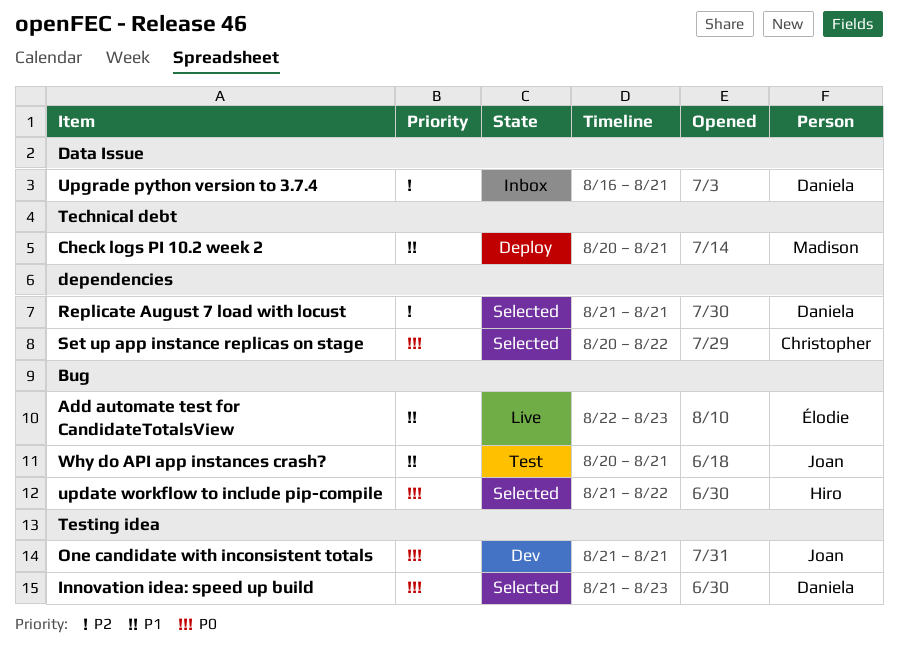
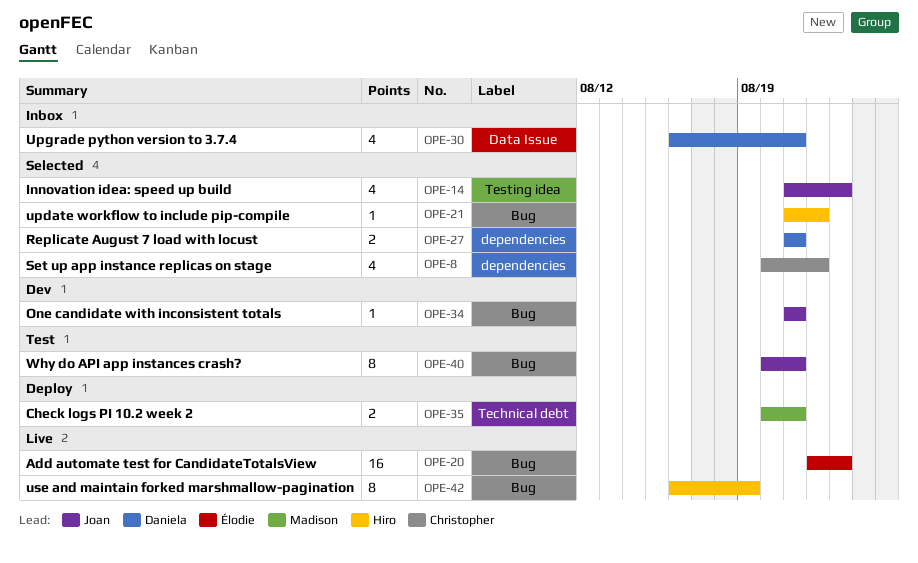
Innovation idea: speed up build, owner: Daniela -> Joan
One candidate with inconsistent totals, label: Testing idea -> Bug
use and maintain forked marshmallow-pagination: none -> present

